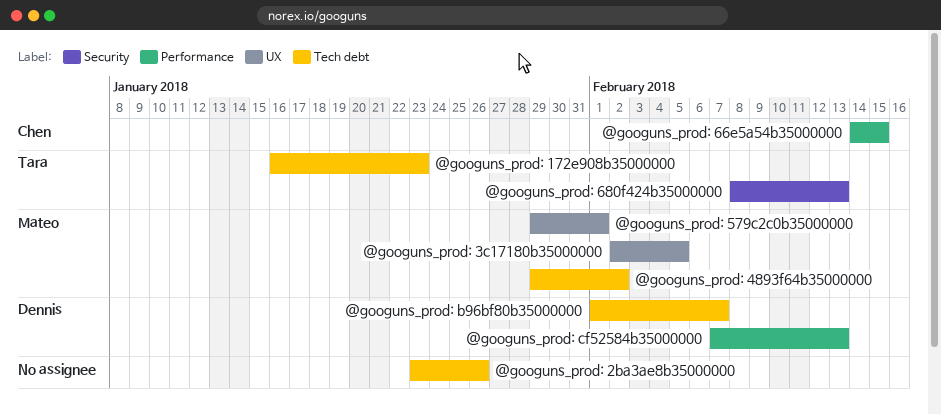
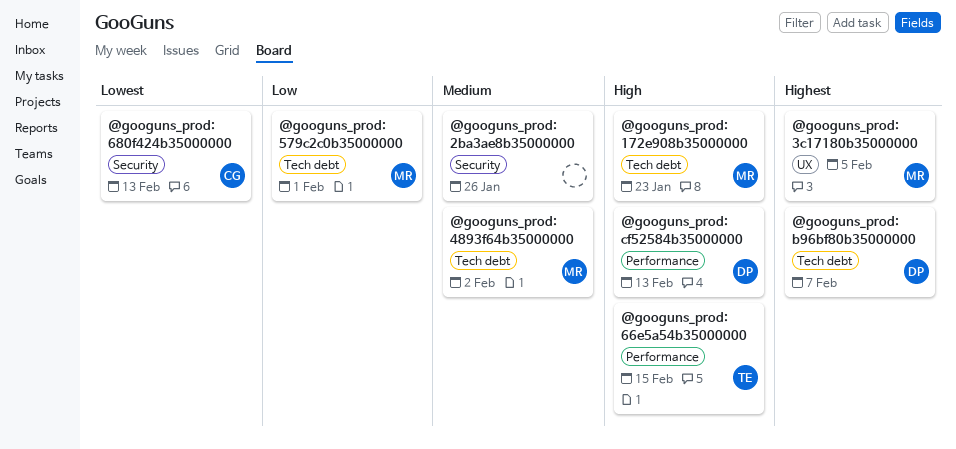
@googuns_prod: 172e908b35000000, owner: Tara -> Mateo
@googuns_prod: 2ba3ae8b35000000, label: Tech debt -> Security
@googuns_prod: 579c2c0b35000000, label: UX -> Tech debt
@googuns_prod: 66e5a54b35000000, owner: Chen -> Tara
@googuns_prod: 680f424b35000000, owner: Tara -> Chen

